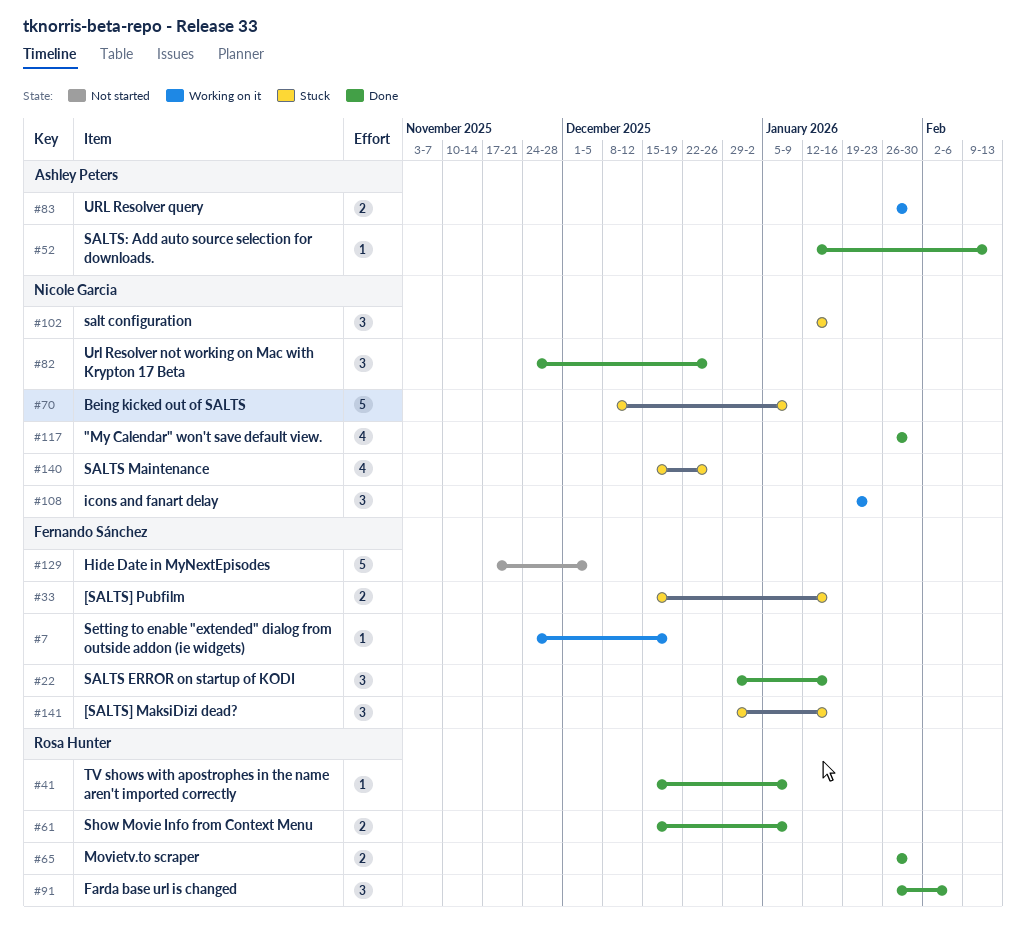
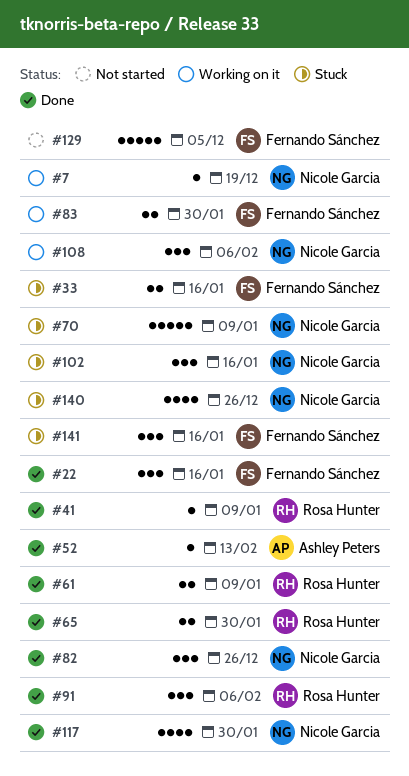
#7, owner: Fernando Sánchez -> Nicole Garcia
#83, owner: Ashley Peters -> Fernando Sánchez
#108, due: Jan 23 -> Feb 6

